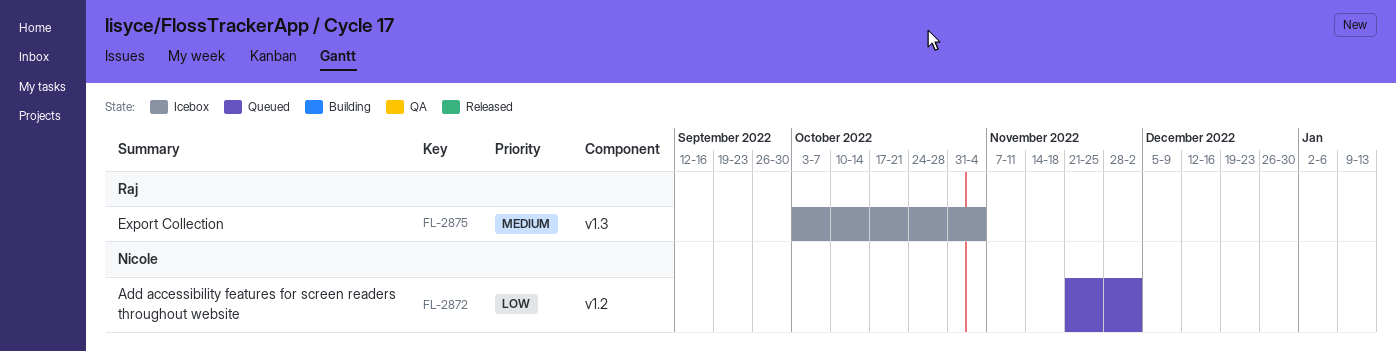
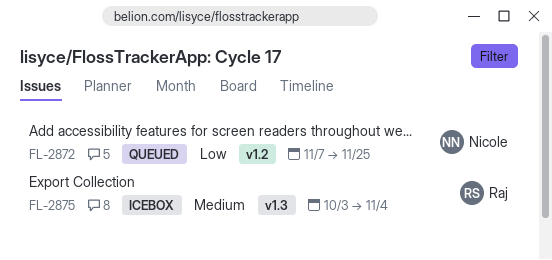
FL-2872, start: Nov 21 -> Nov 7
FL-2872, due: Dec 2 -> Nov 25

